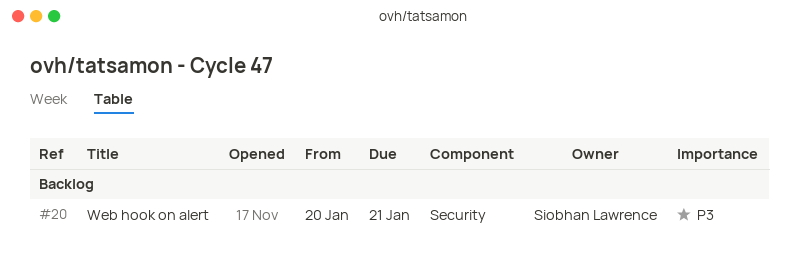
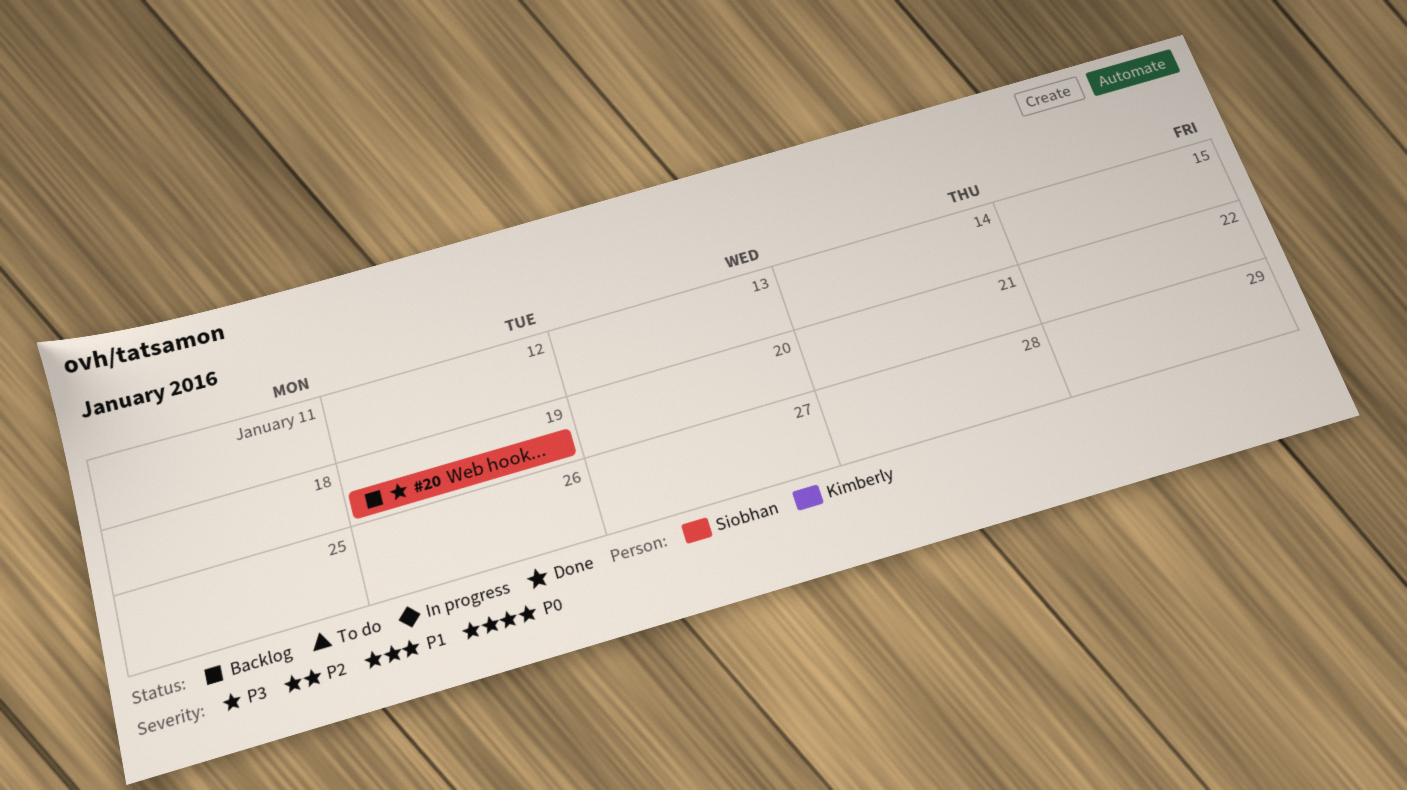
#20, start: Jan 20 -> Jan 19
#20, due: Jan 21 -> Jan 19

